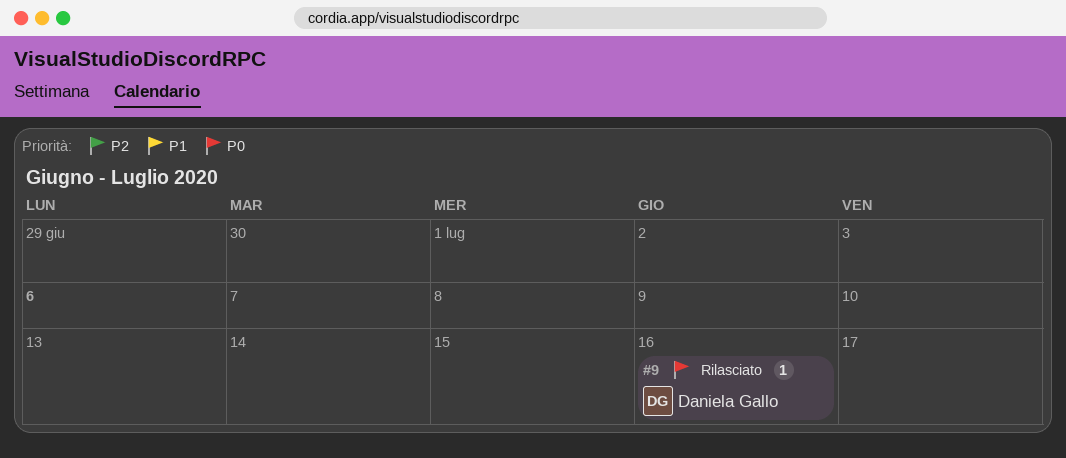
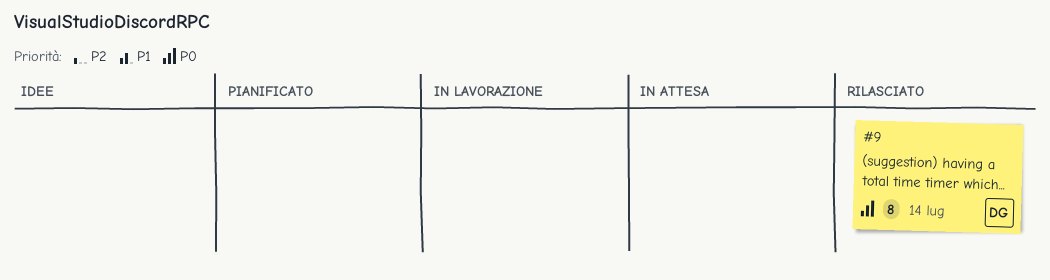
#9, estimate: 1 -> 8
#9, due: Jul 16 -> Jul 14

